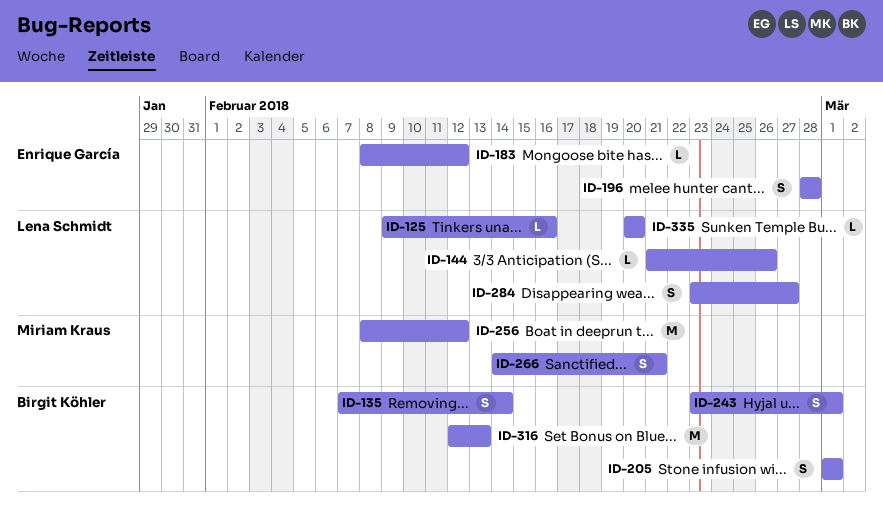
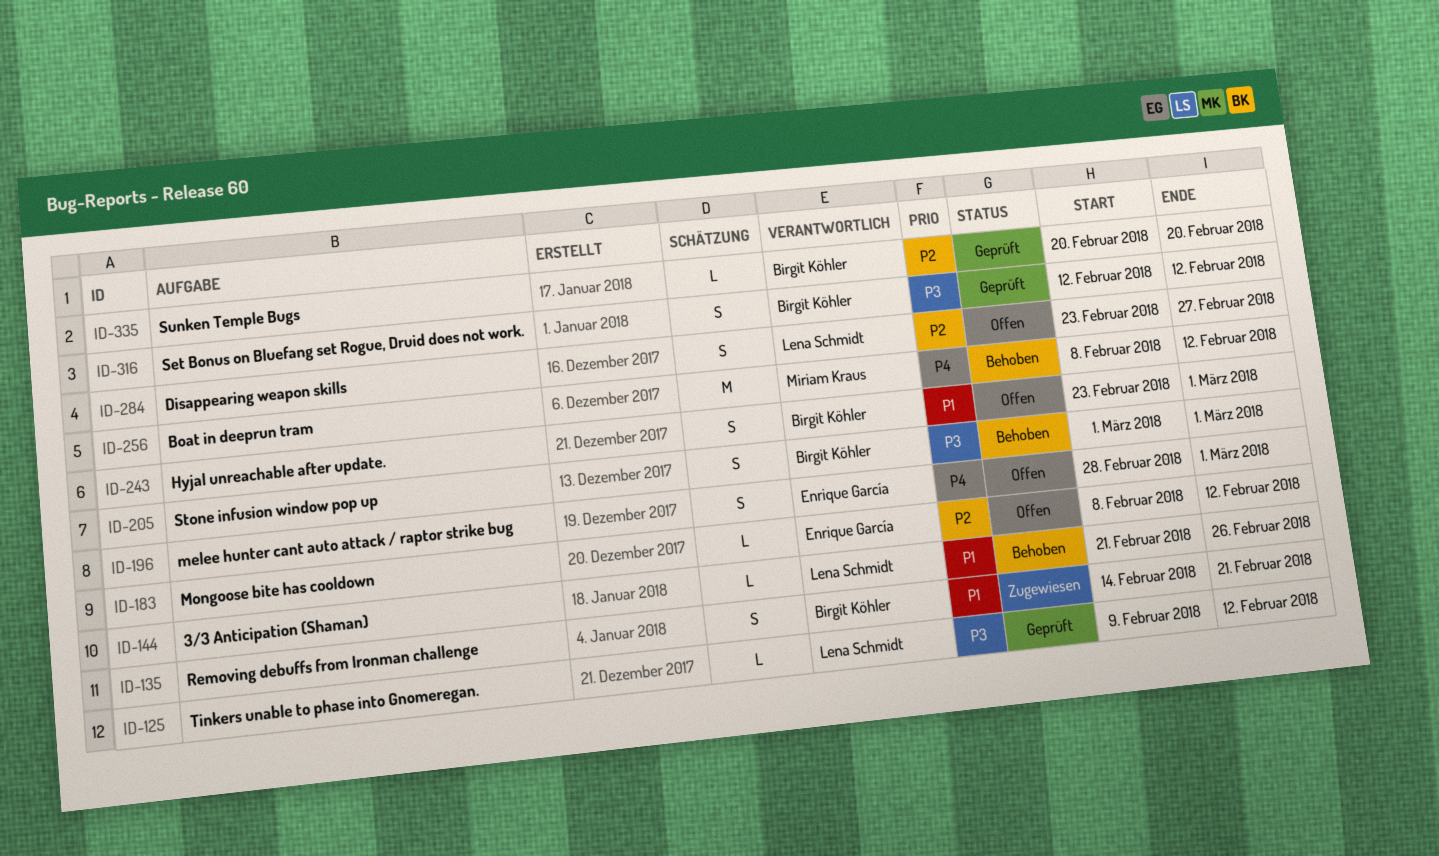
ID-125, due: Feb 16 -> Feb 12
ID-135, start: Feb 7 -> Feb 14
ID-135, due: Feb 14 -> Feb 21
ID-196, due: Feb 28 -> Mar 1
ID-266: present -> none
ID-316, estimate: M -> S
ID-316, due: Feb 13 -> Feb 12
ID-335, owner: Lena Schmidt -> Birgit Köhler

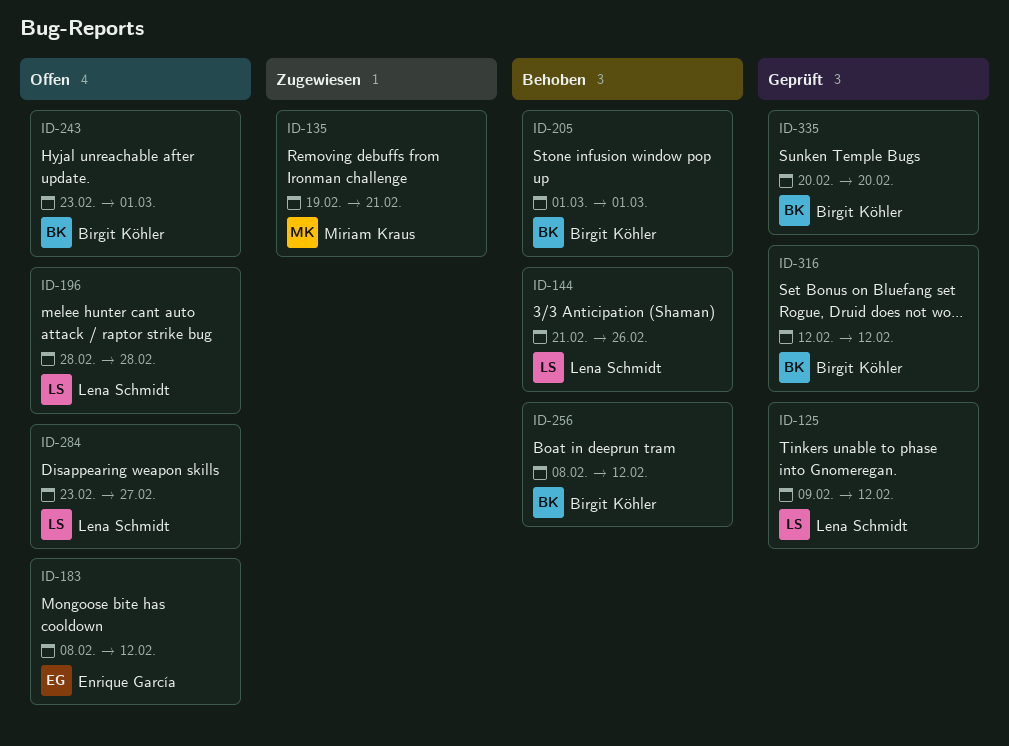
ID-135, owner: Birgit Köhler -> Miriam Kraus
ID-135, start: Feb 14 -> Feb 19
ID-196, owner: Enrique García -> Lena Schmidt
ID-196, due: Mar 1 -> Feb 28
ID-256, owner: Miriam Kraus -> Birgit Köhler

